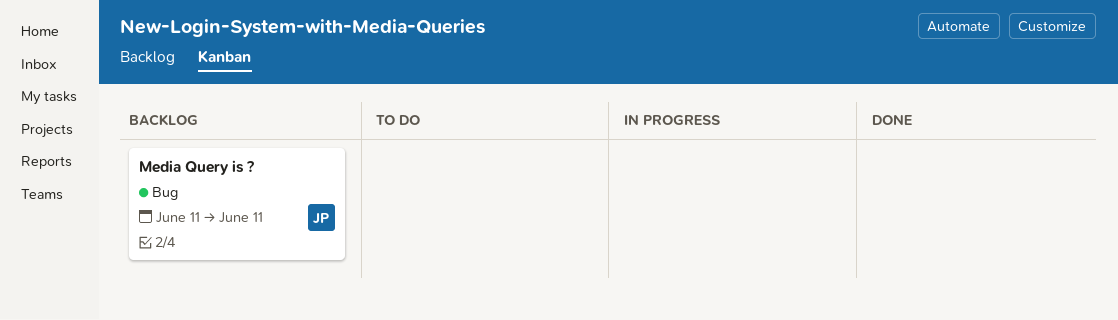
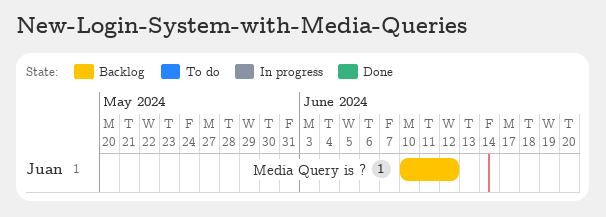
Media Query is ?, start: Jun 11 -> Jun 10
Media Query is ?, due: Jun 11 -> Jun 12

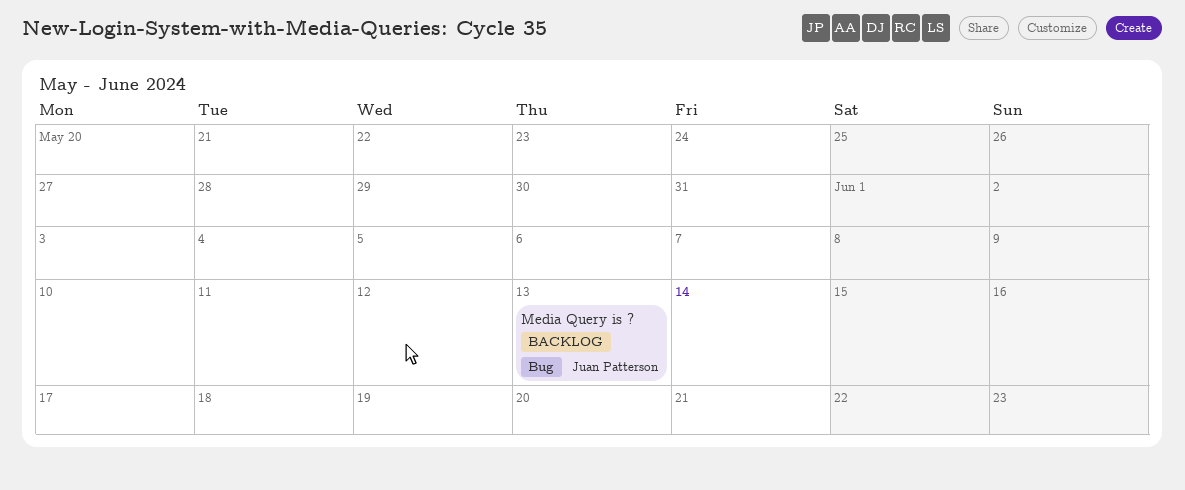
Media Query is ?, due: Jun 12 -> Jun 13

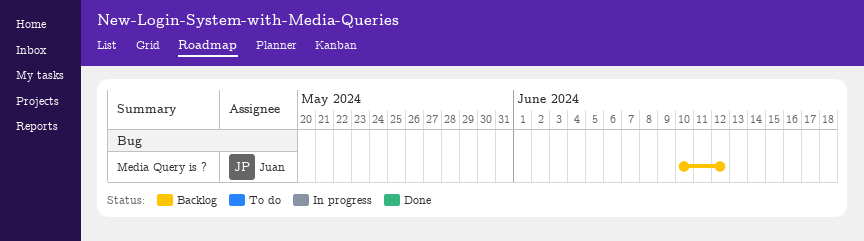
Media Query is ?, due: Jun 13 -> Jun 12

